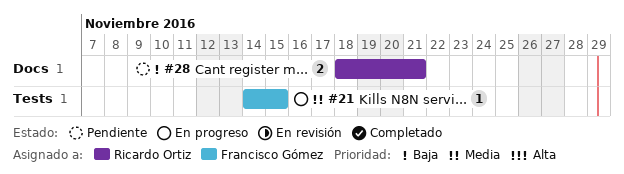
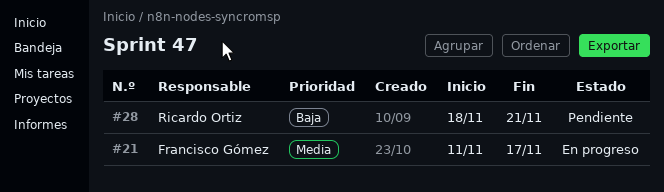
#21, start: Nov 14 -> Nov 11
#21, due: Nov 15 -> Nov 17

